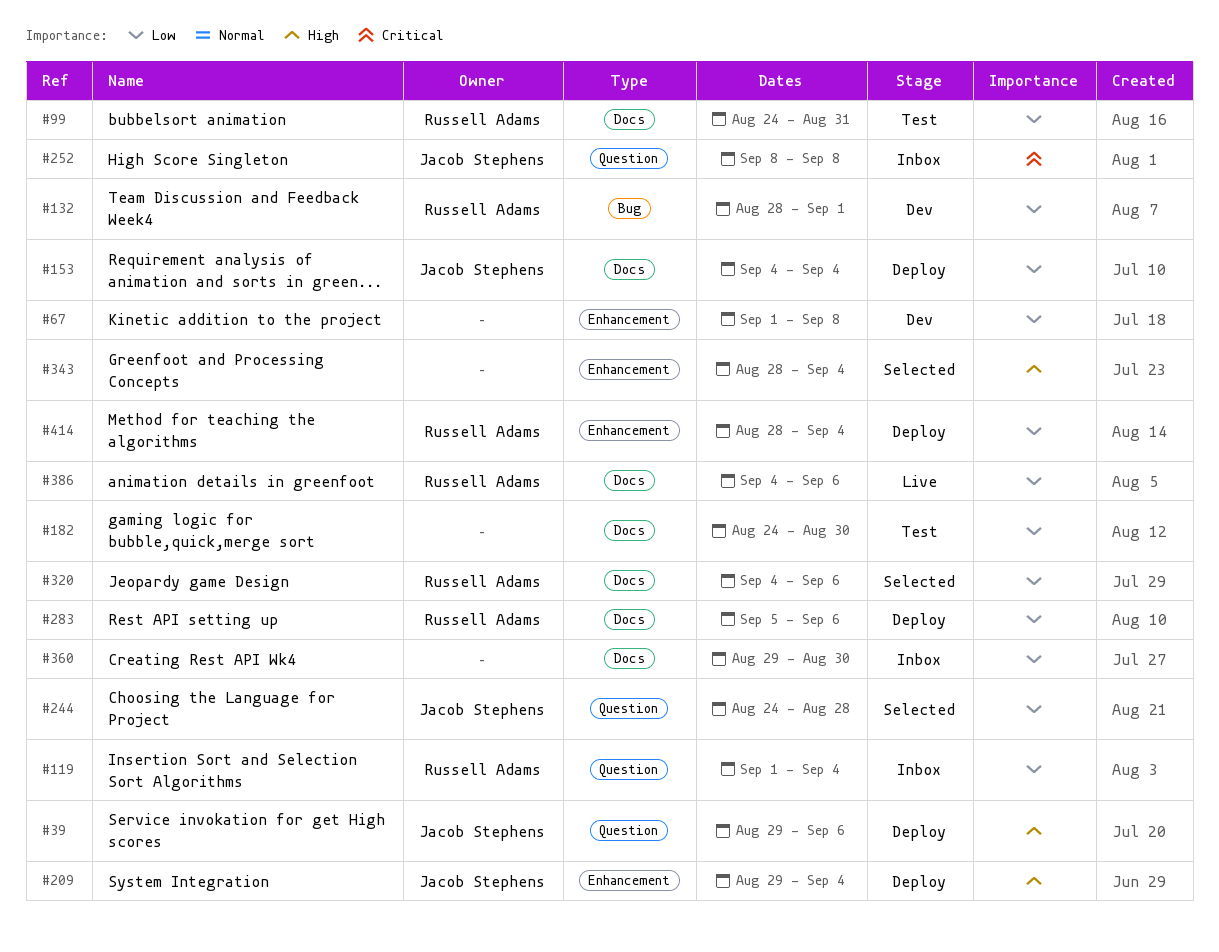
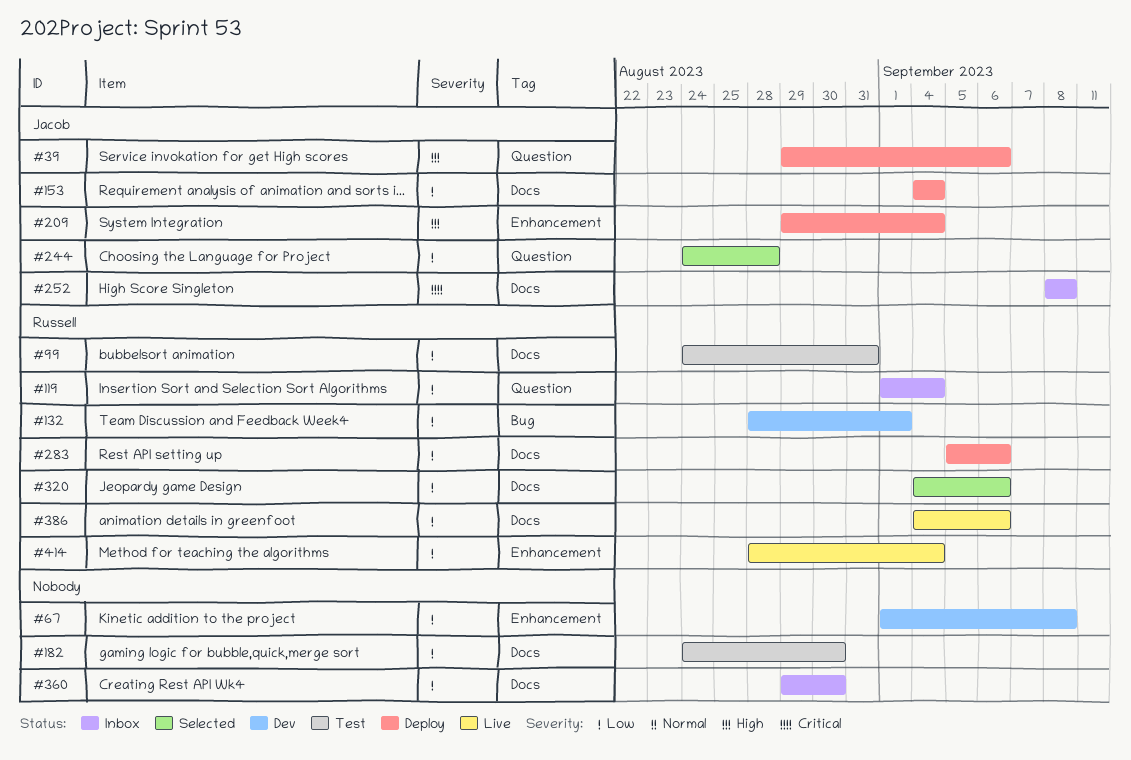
#252, label: Question -> Docs
#343: present -> none
#414, status: Deploy -> Live

